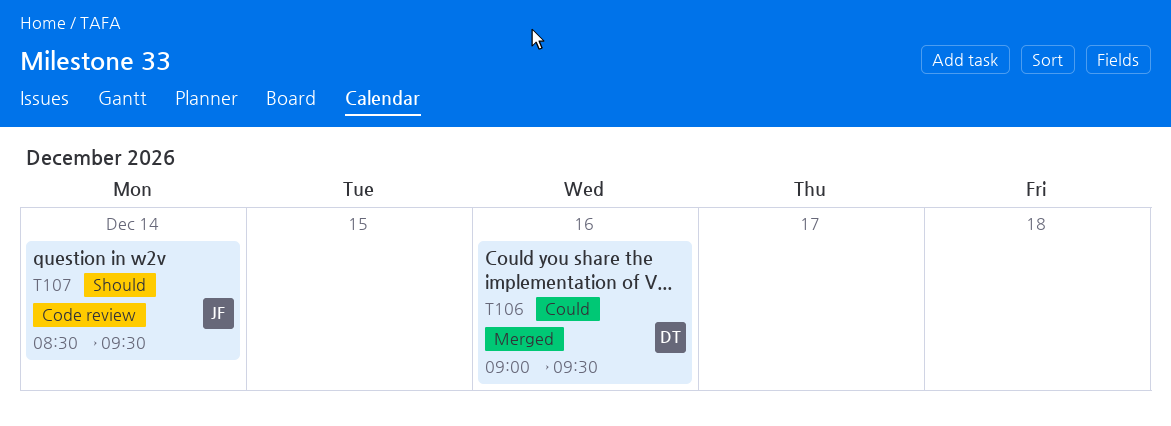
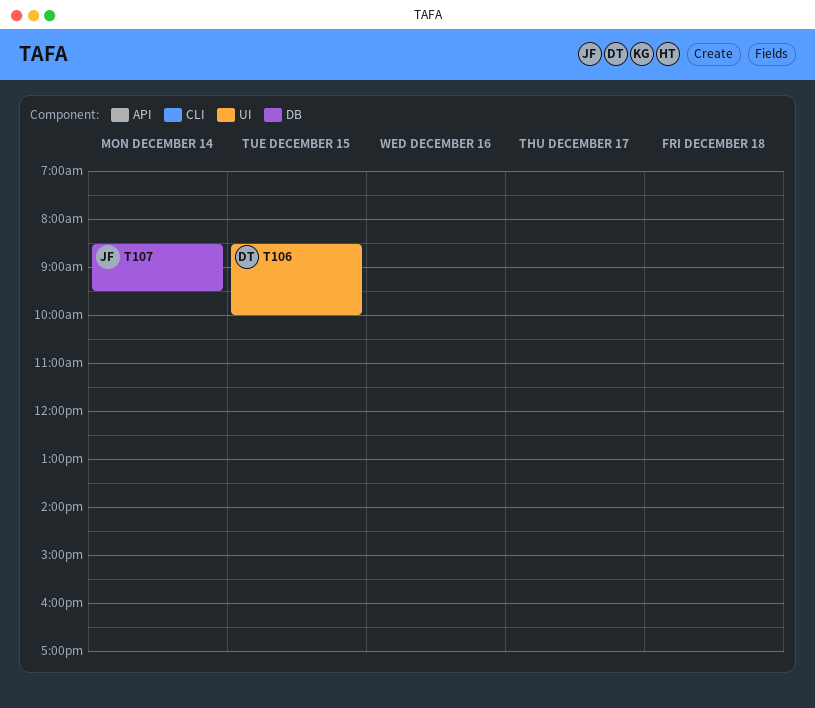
T106, day: Dec 16 -> Dec 15
T106, begins: 09:00 -> 08:30
T106, ends: 09:30 -> 10:00

